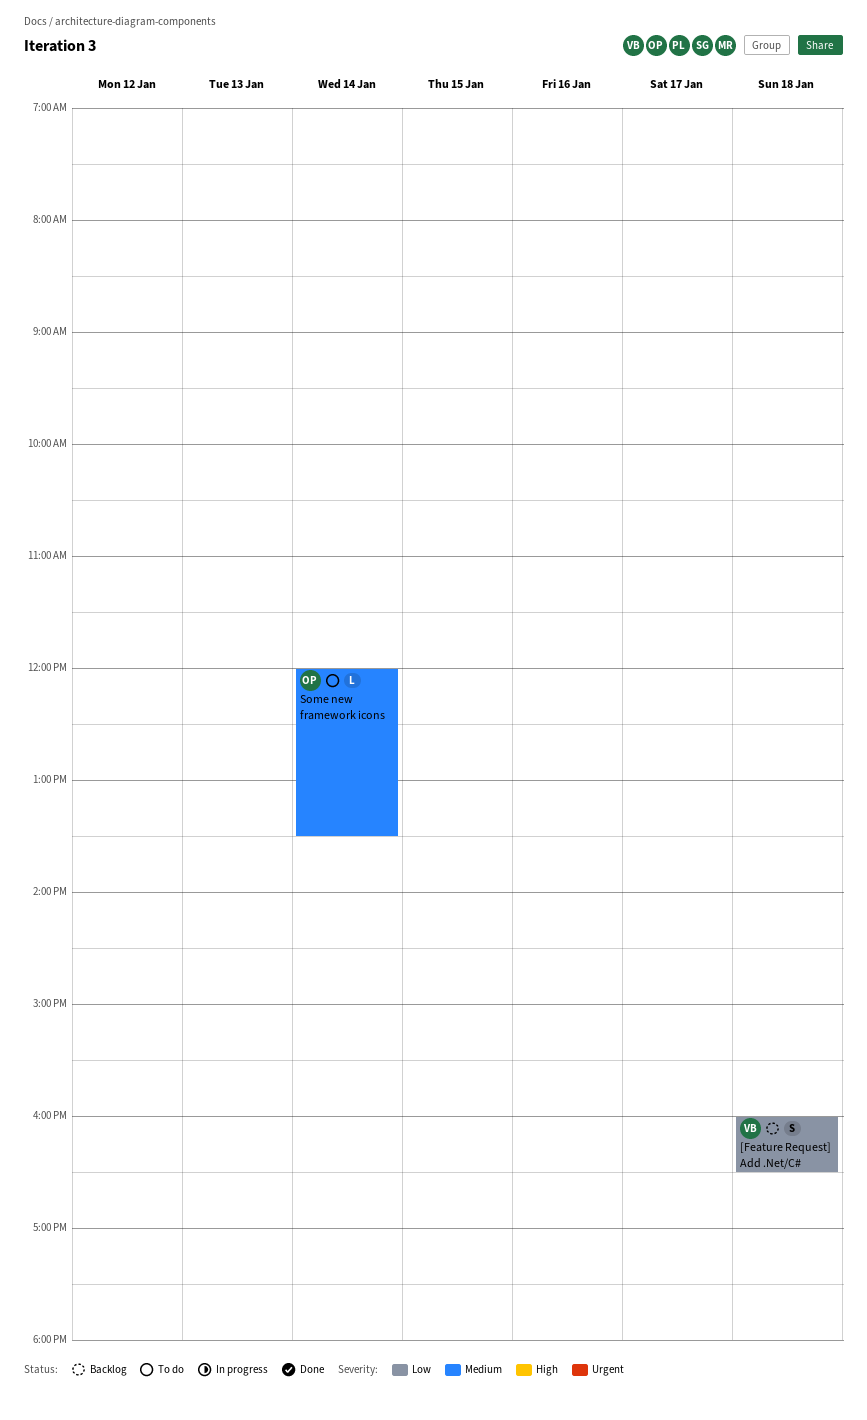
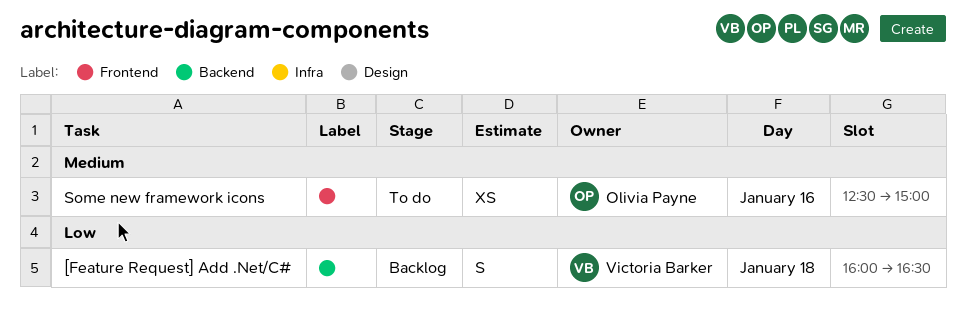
Some new framework icons, estimate: L -> XS
Some new framework icons, day: Jan 14 -> Jan 16
Some new framework icons, begins: 12:00 -> 12:30
Some new framework icons, ends: 13:30 -> 15:00

